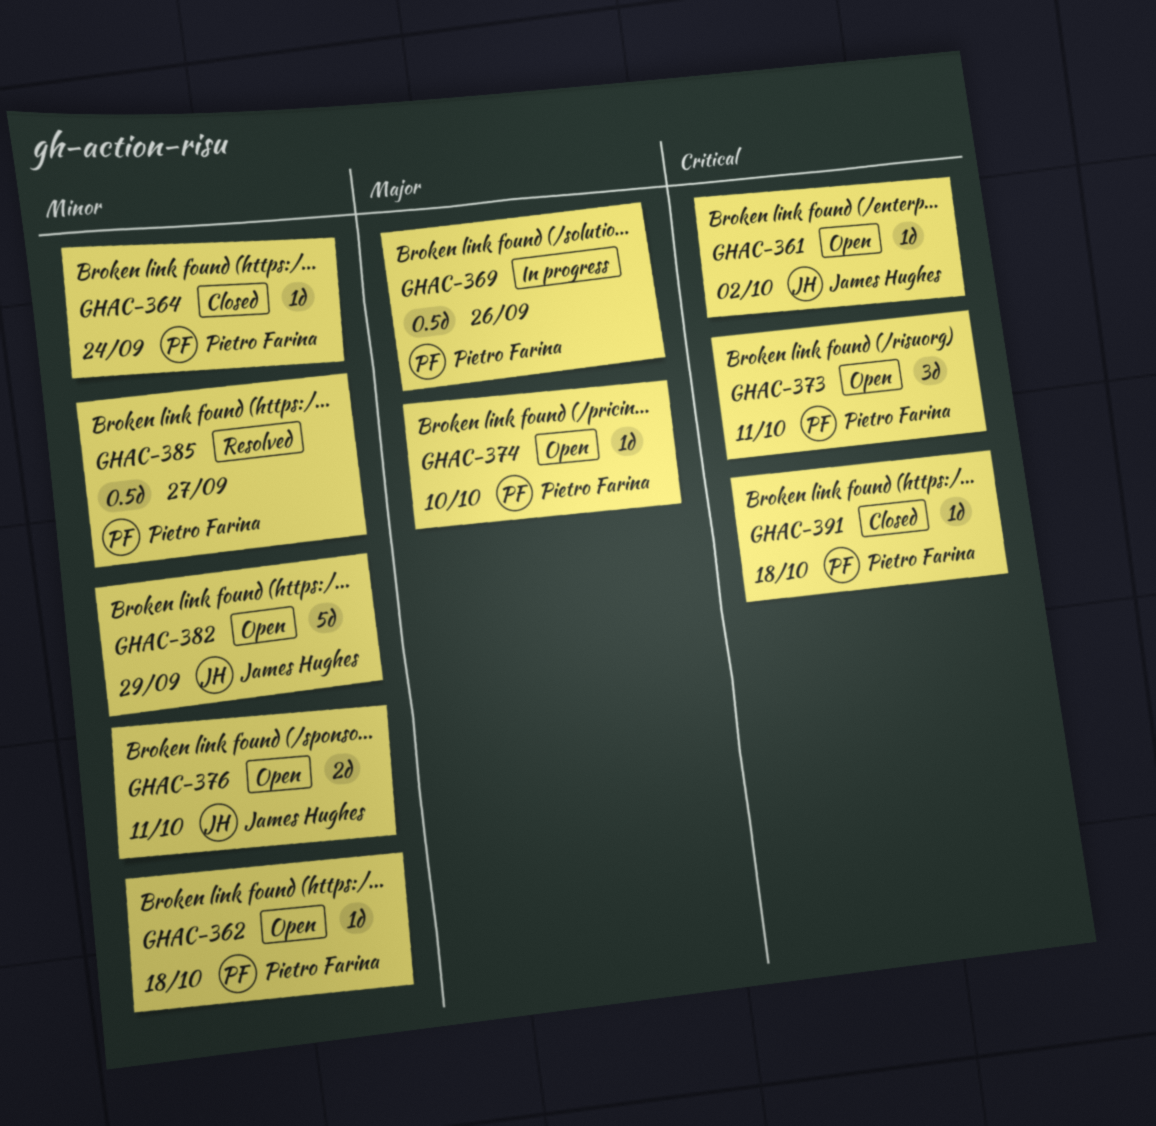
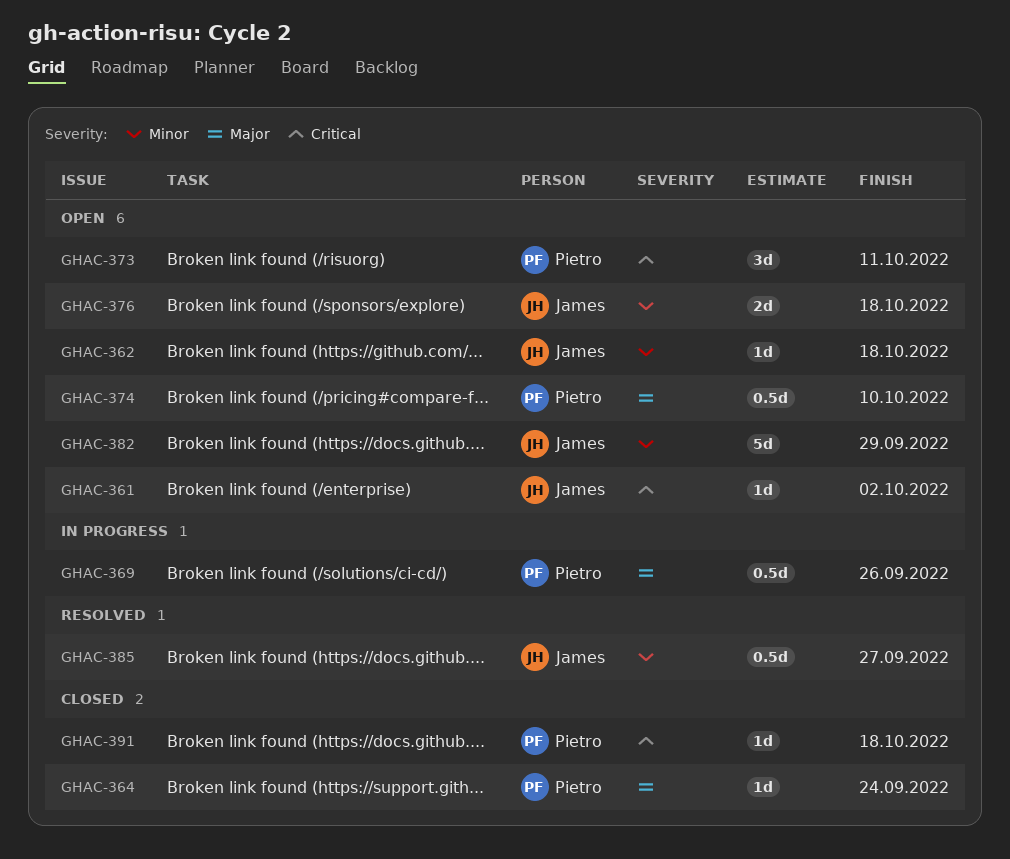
GHAC-362, owner: Pietro Farina -> James Hughes
GHAC-364, priority: Minor -> Major
GHAC-374, estimate: 1d -> 0.5d
GHAC-376, due: Oct 11 -> Oct 18
GHAC-385, owner: Pietro Farina -> James Hughes

